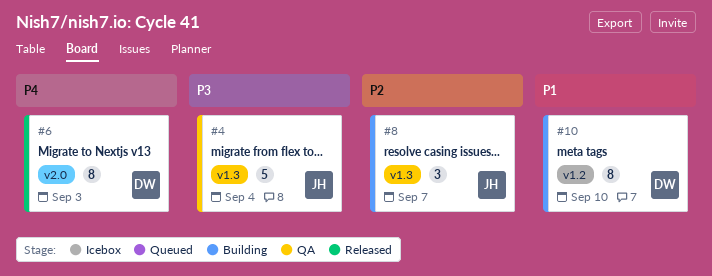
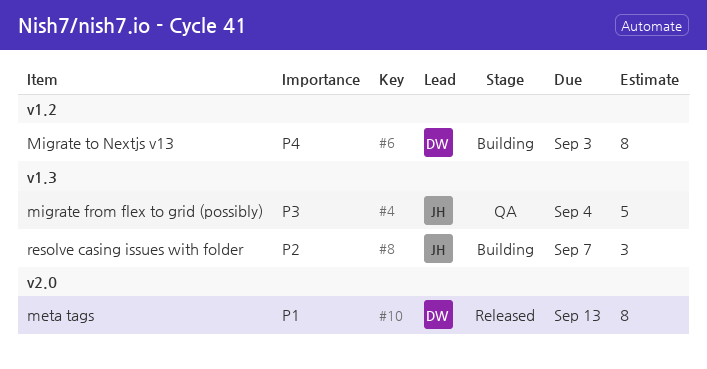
#6, status: Released -> Building
#6, label: v2.0 -> v1.2
#10, status: Building -> Released
#10, label: v1.2 -> v2.0
#10, due: Sep 10 -> Sep 13

